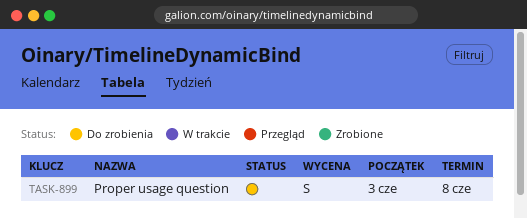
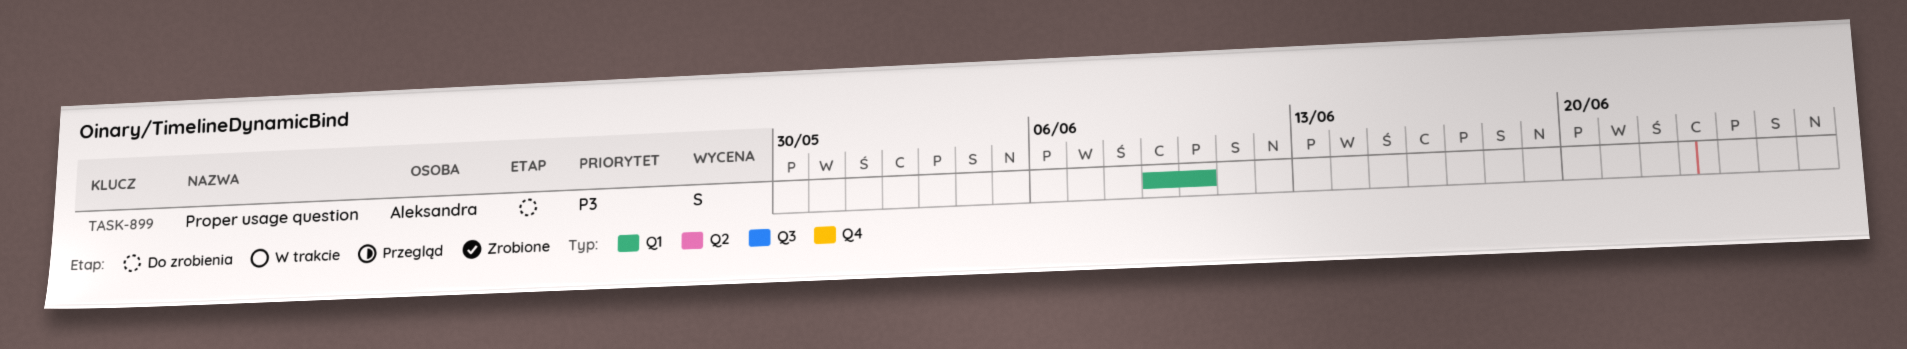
TASK-899, start: Jun 3 -> Jun 9
TASK-899, due: Jun 8 -> Jun 10

